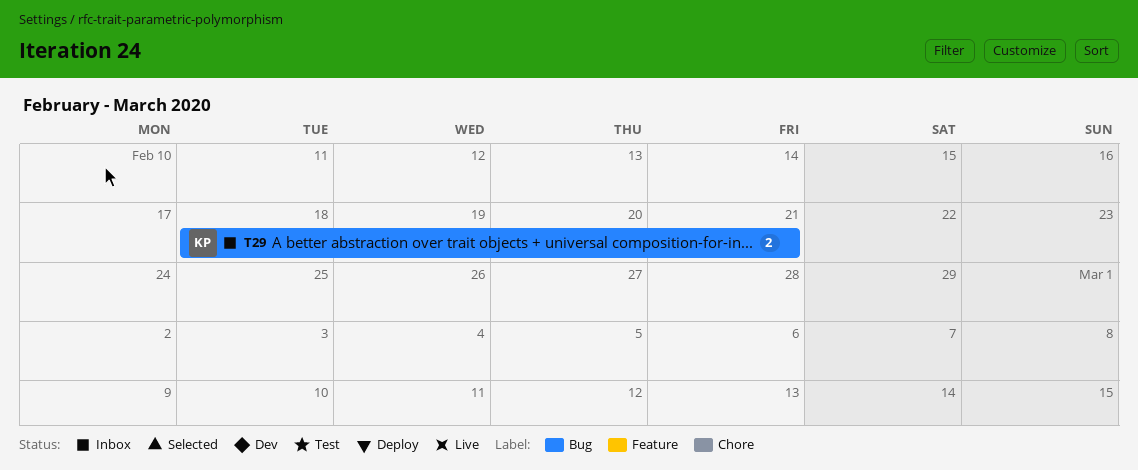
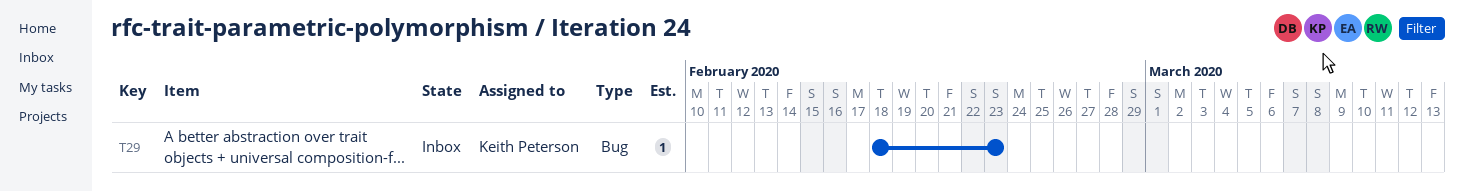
T29, estimate: 2 -> 1
T29, due: Feb 21 -> Feb 23

